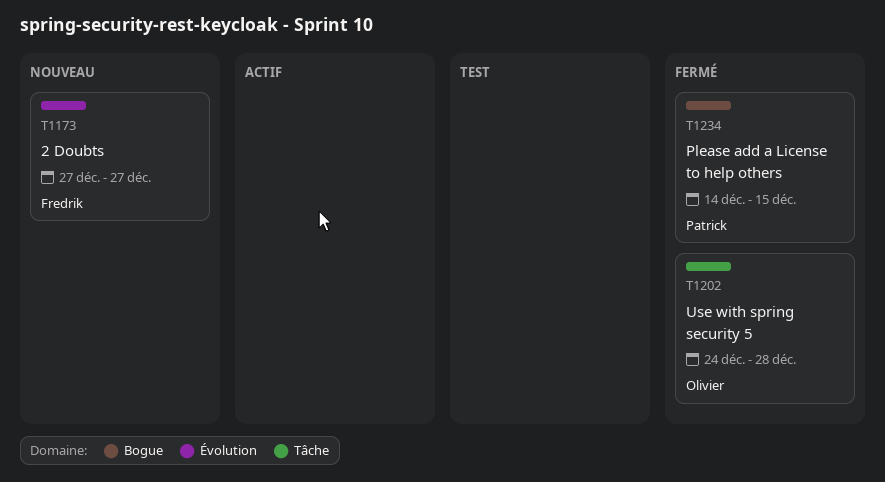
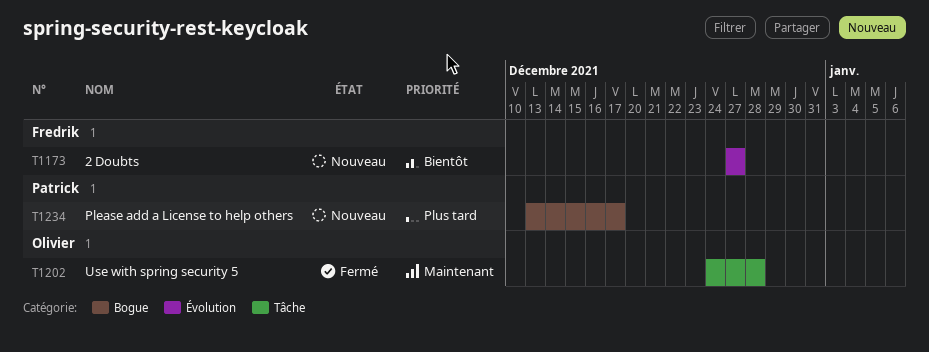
T1234, status: Fermé -> Nouveau
T1234, start: Dec 14 -> Dec 13
T1234, due: Dec 15 -> Dec 17

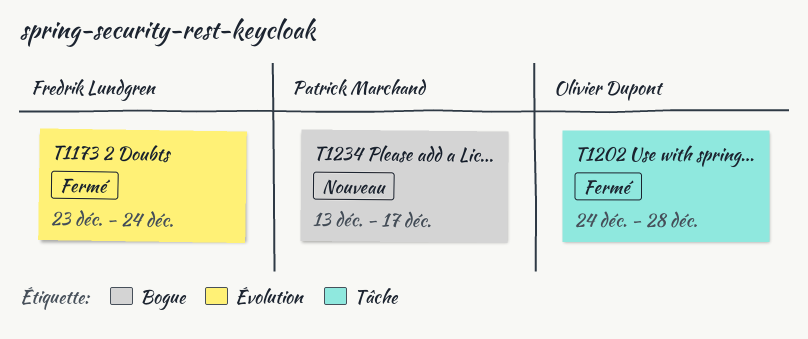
T1173, status: Nouveau -> Fermé
T1173, start: Dec 27 -> Dec 23
T1173, due: Dec 27 -> Dec 24

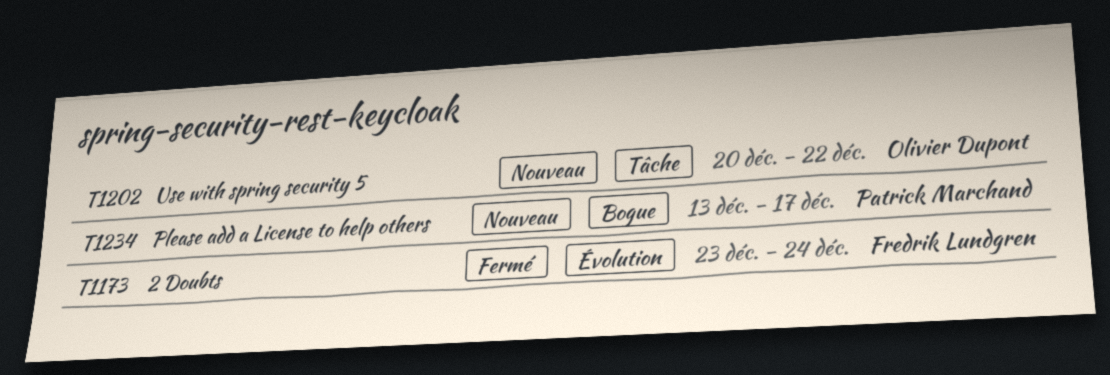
T1202, status: Fermé -> Nouveau
T1202, start: Dec 24 -> Dec 20
T1202, due: Dec 28 -> Dec 22

